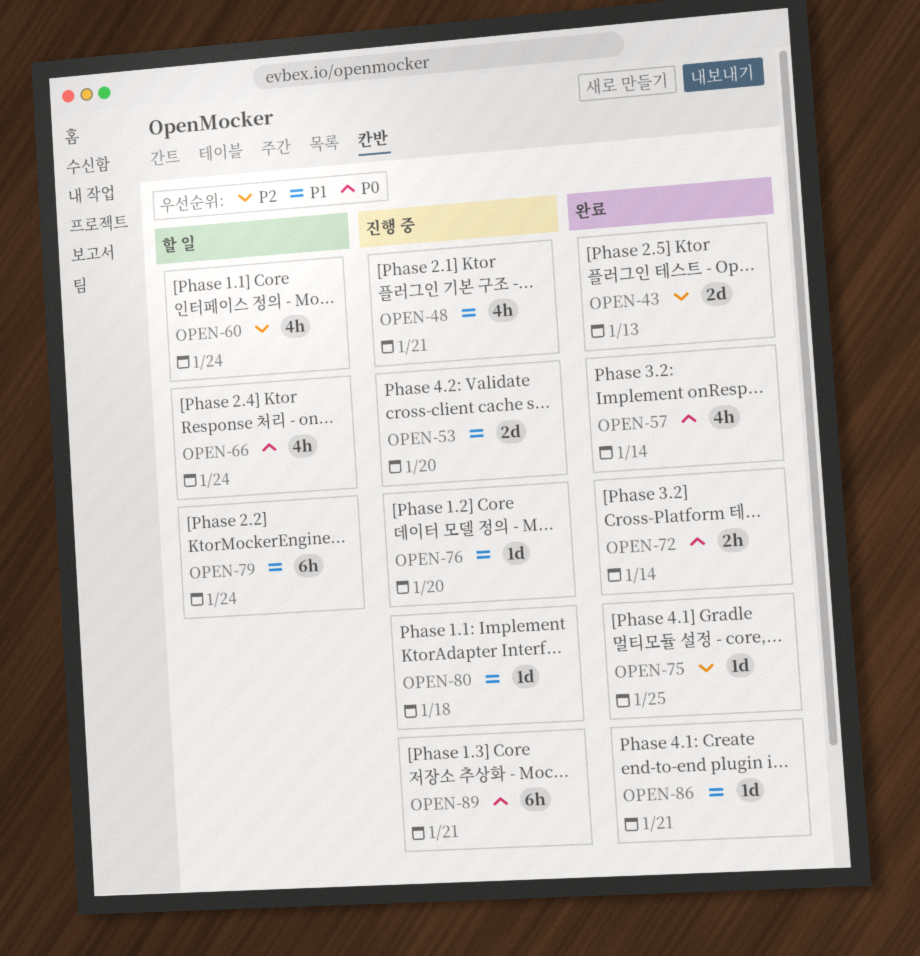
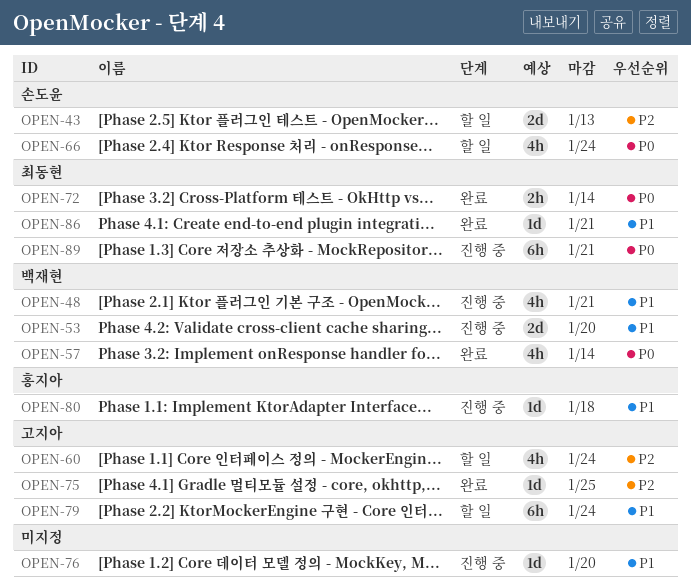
OPEN-43, status: 완료 -> 할 일

